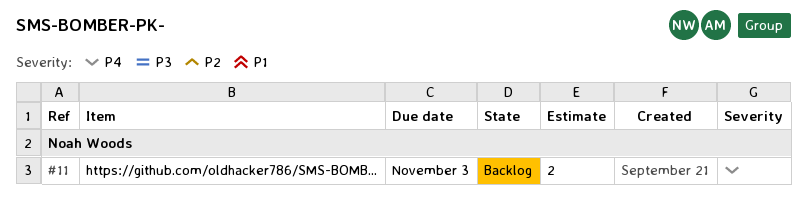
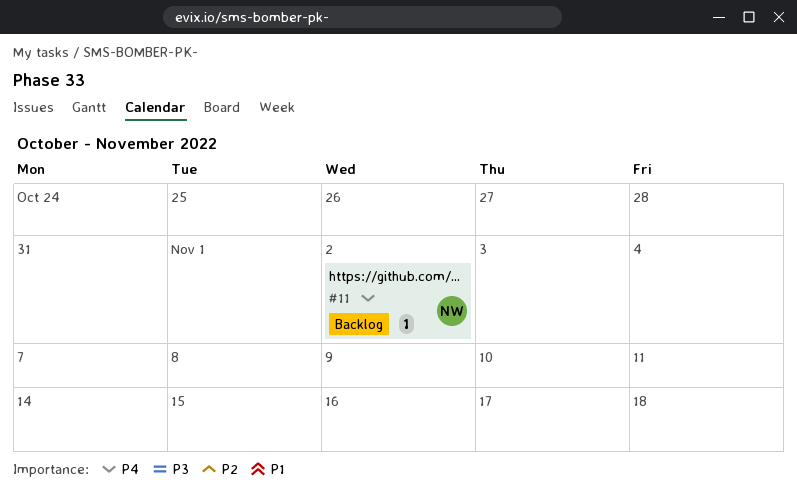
#11, estimate: 2 -> 1
#11, due: Nov 3 -> Nov 2

